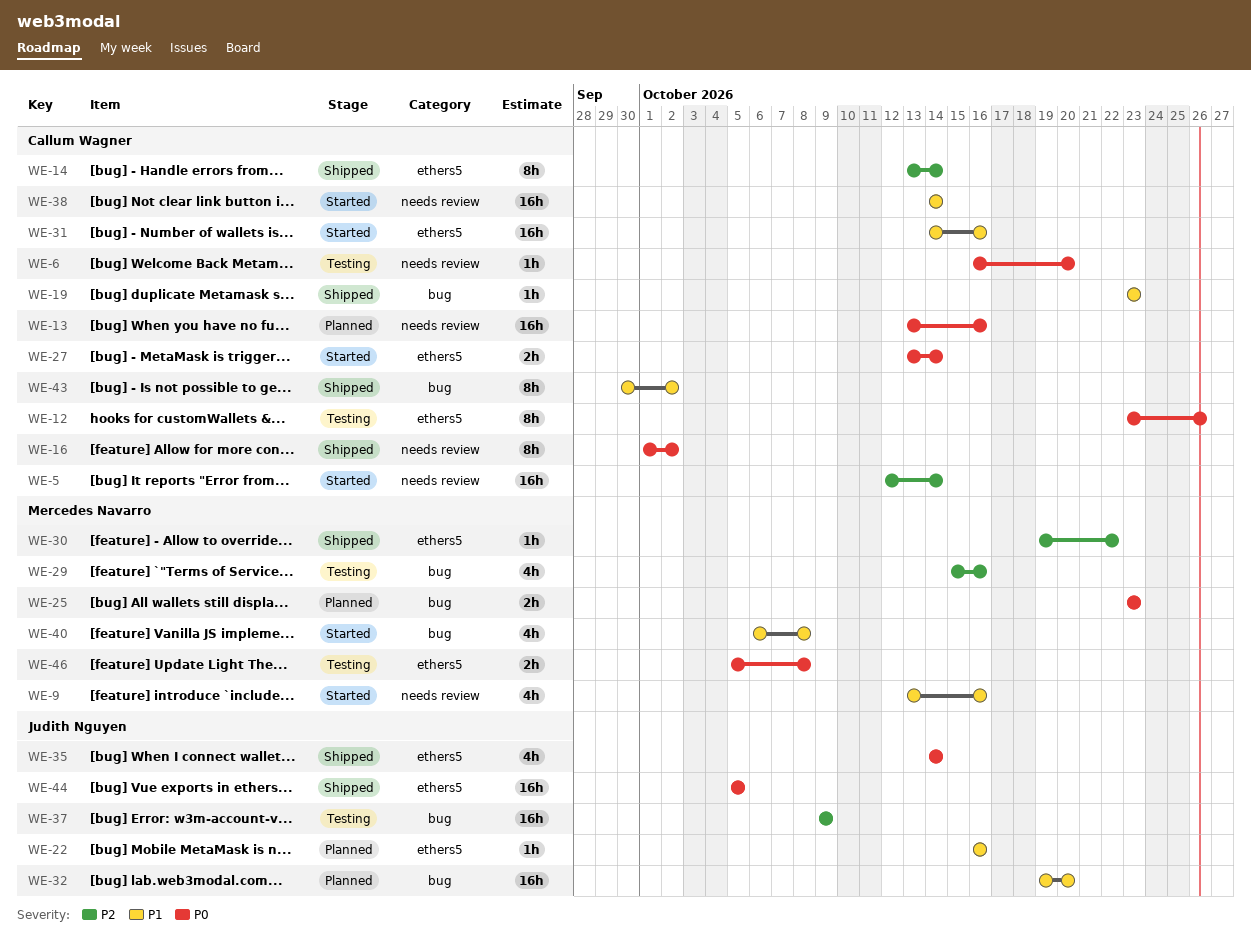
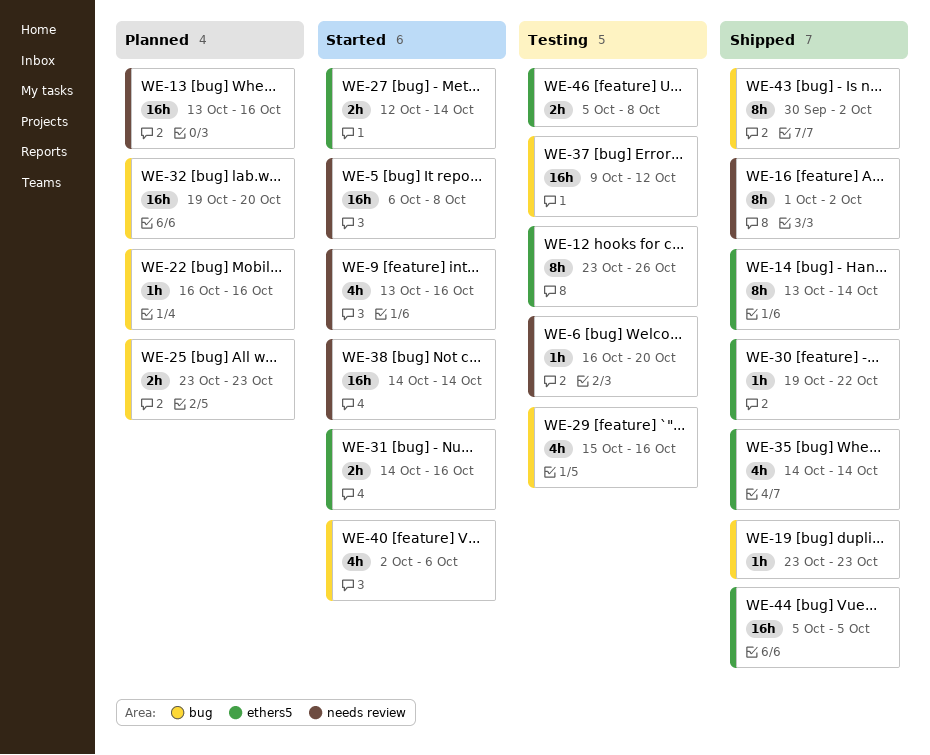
WE-5, start: Oct 12 -> Oct 6
WE-5, due: Oct 14 -> Oct 8
WE-22, label: ethers5 -> bug
WE-27, start: Oct 13 -> Oct 12
WE-31, estimate: 16h -> 2h
WE-37, due: Oct 9 -> Oct 12
WE-40, start: Oct 6 -> Oct 2
WE-40, due: Oct 8 -> Oct 6

